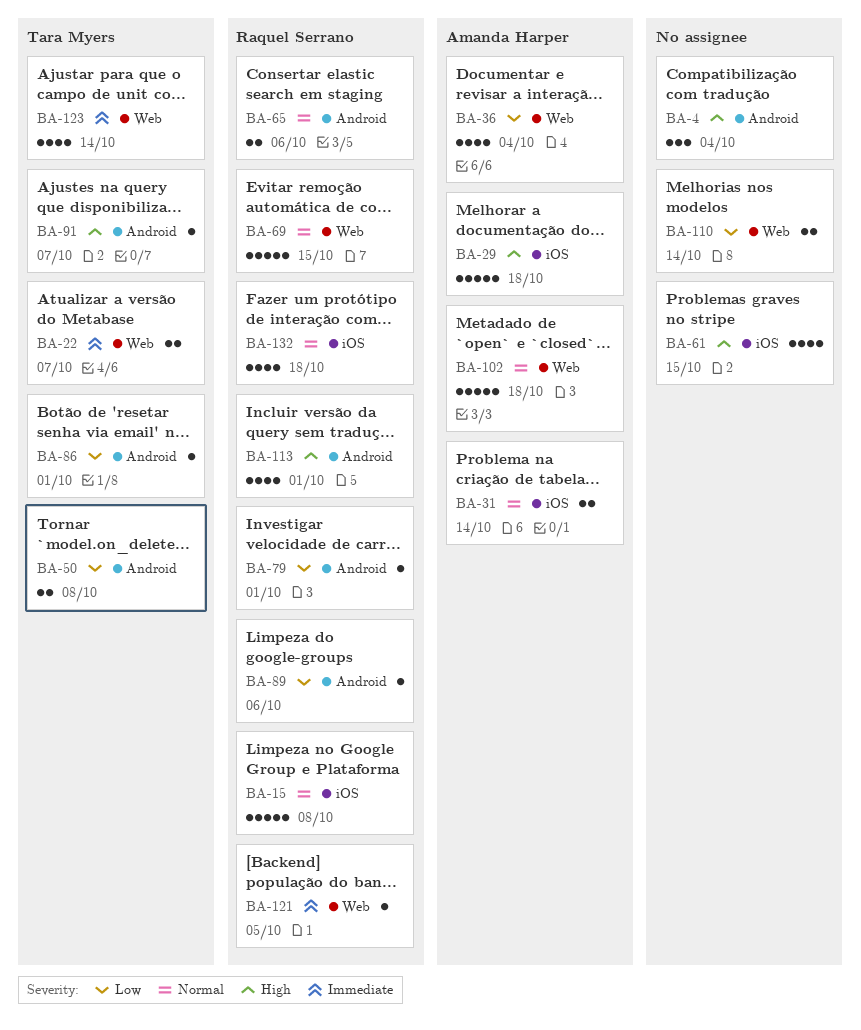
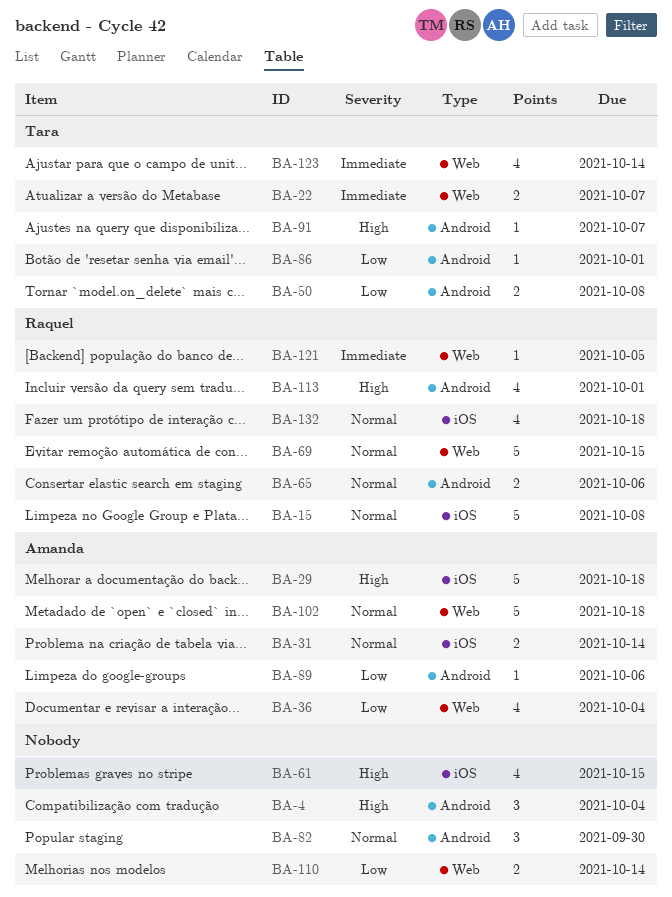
BA-79: present -> none
BA-82: none -> present
BA-89, owner: Raquel Serrano -> Amanda Harper

